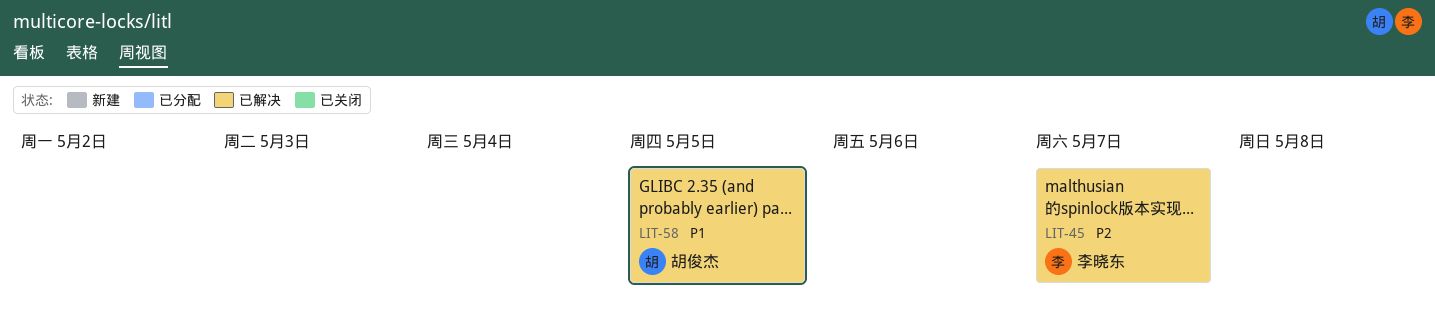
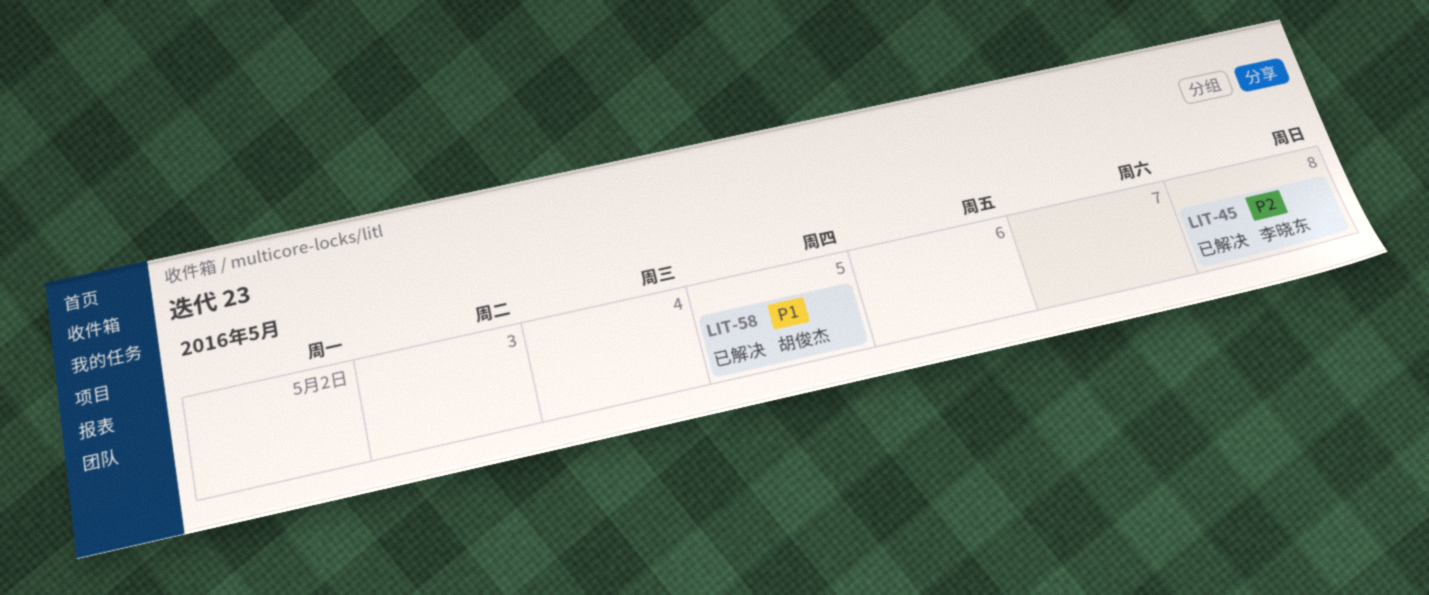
LIT-45, due: May 7 -> May 8

